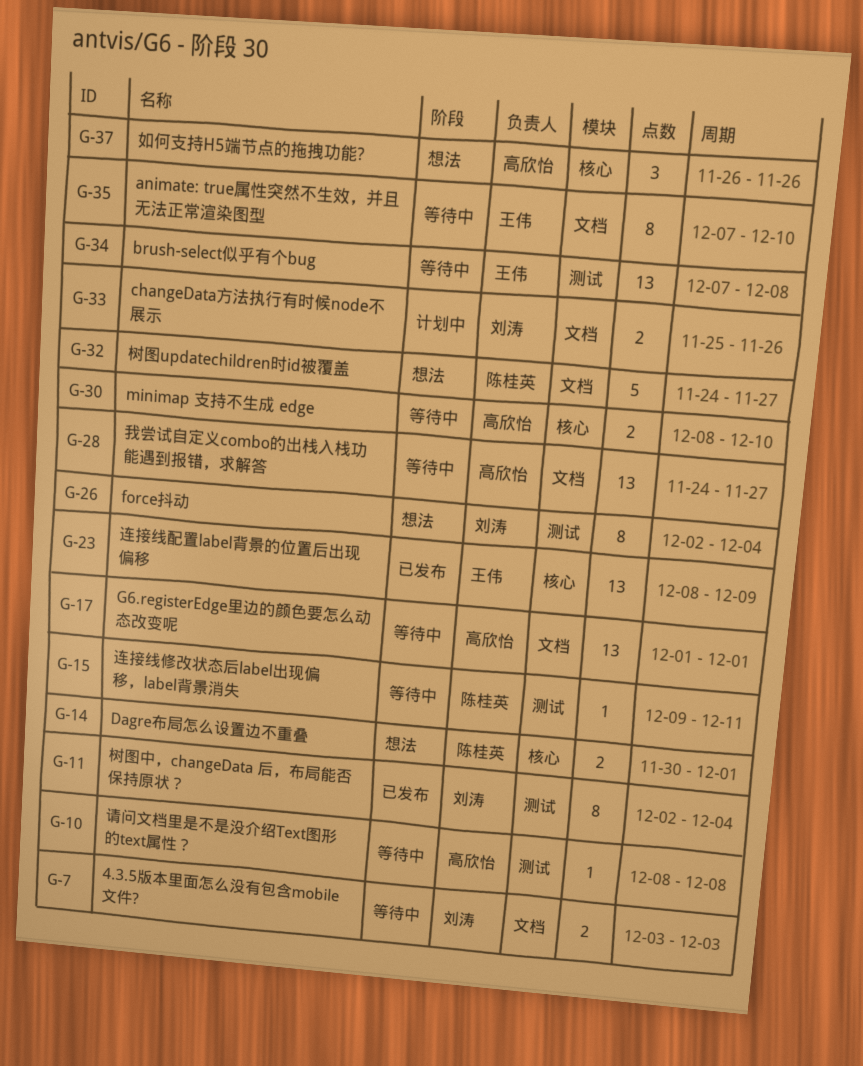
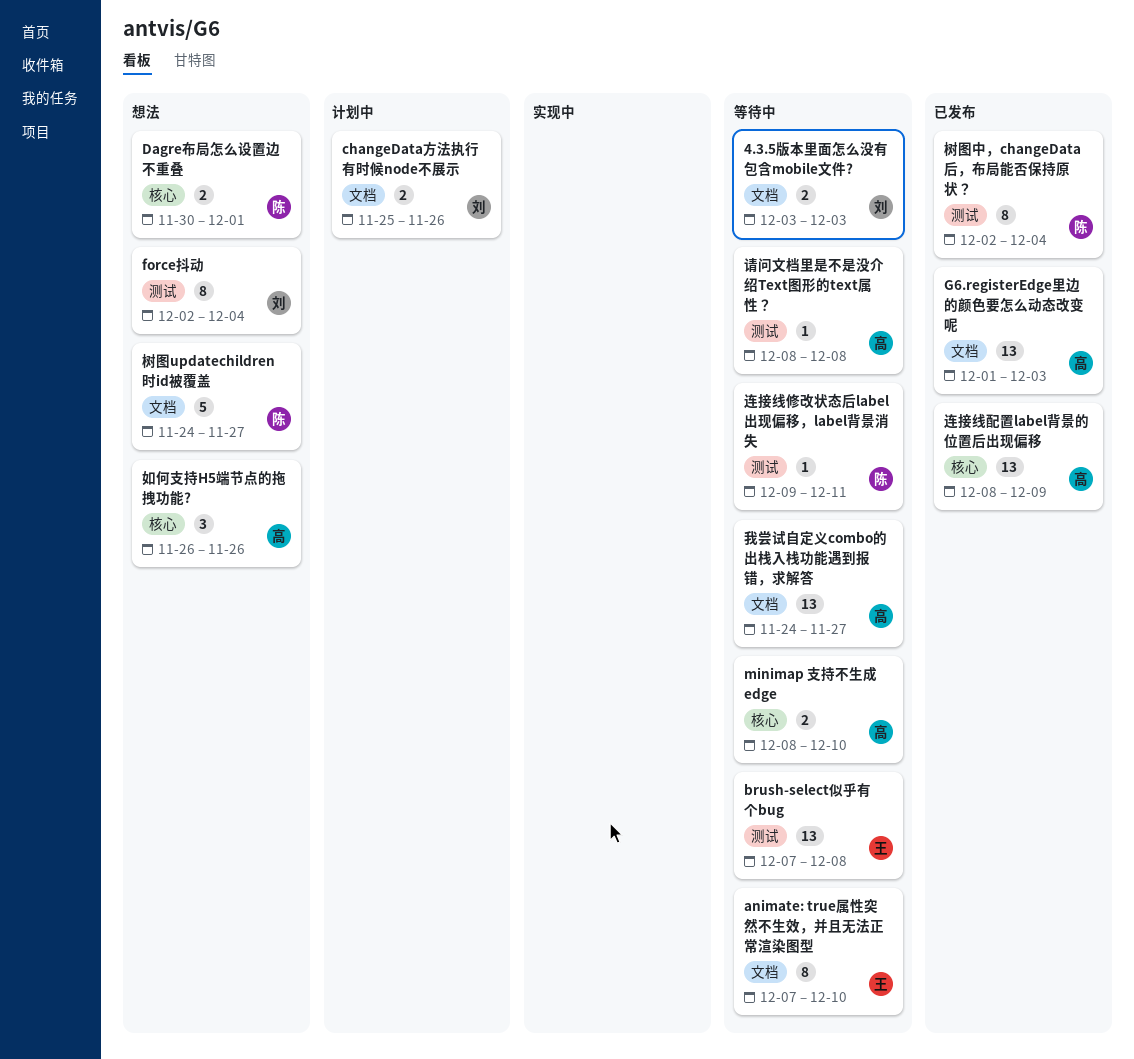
G6.registerEdge里边的颜色要怎么动态改变呢, status: 等待中 -> 已发布
G6.registerEdge里边的颜色要怎么动态改变呢, due: Dec 1 -> Dec 3
树图中，changeData 后，布局能否保持原状？, owner: 刘涛 -> 陈桂英
连接线配置label背景的位置后出现偏移, owner: 王伟 -> 高欣怡

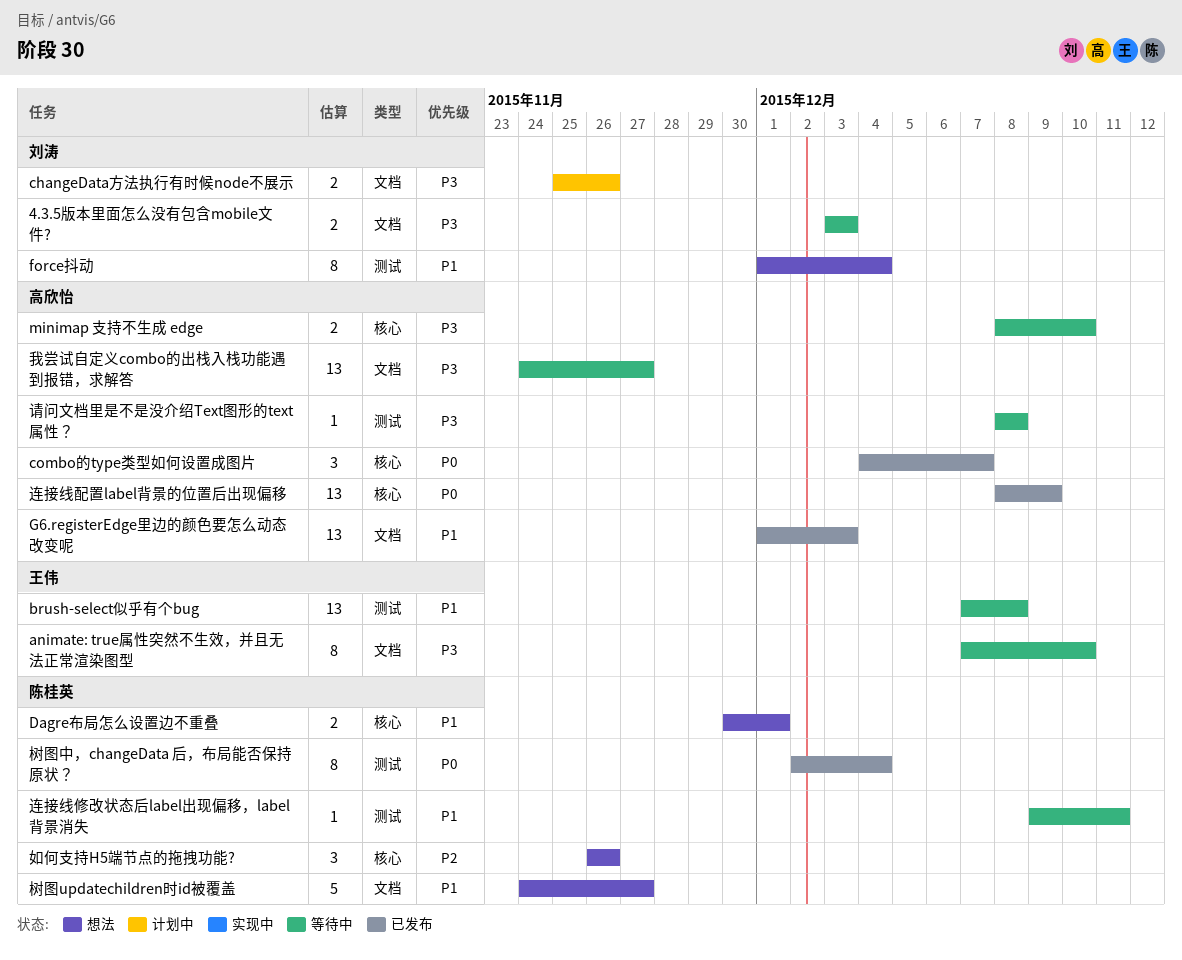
combo的type类型如何设置成图片: none -> present
force抖动, start: Dec 2 -> Dec 1
如何支持H5端节点的拖拽功能?, owner: 高欣怡 -> 陈桂英

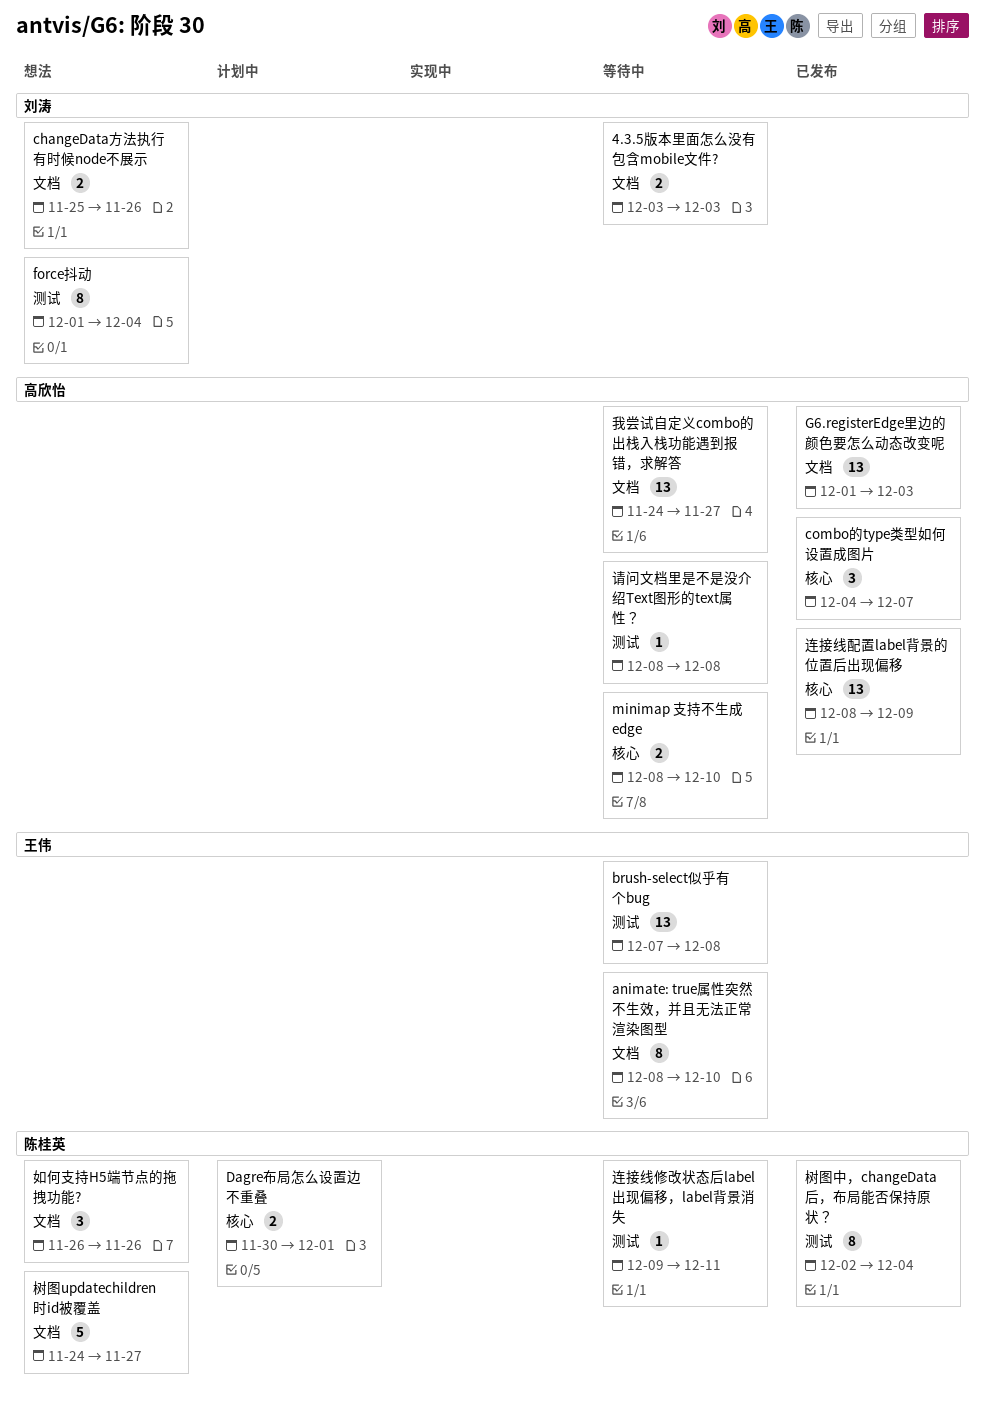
animate: true属性突然不生效，并且无法正常渲染图型, start: Dec 7 -> Dec 8
changeData方法执行有时候node不展示, status: 计划中 -> 想法
Dagre布局怎么设置边不重叠, status: 想法 -> 计划中
如何支持H5端节点的拖拽功能?, label: 核心 -> 文档

